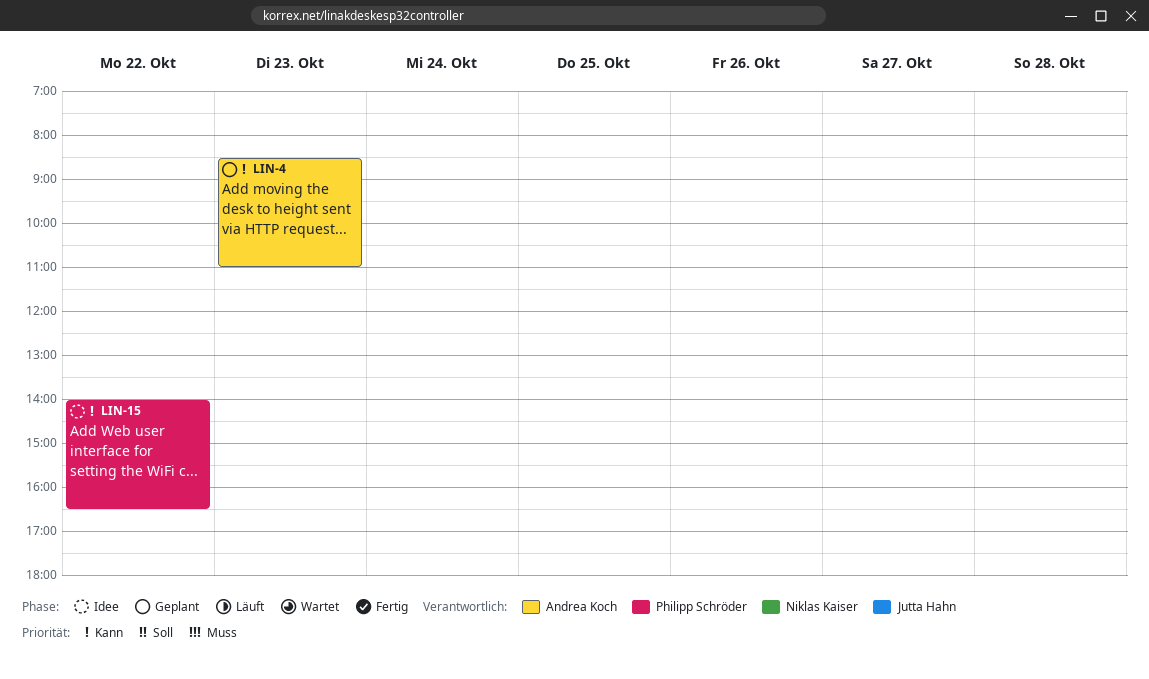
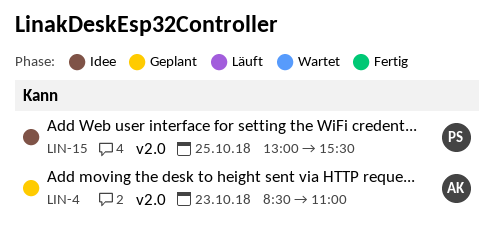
LIN-15, day: Oct 22 -> Oct 25
LIN-15, begins: 14:00 -> 13:00
LIN-15, ends: 16:30 -> 15:30

